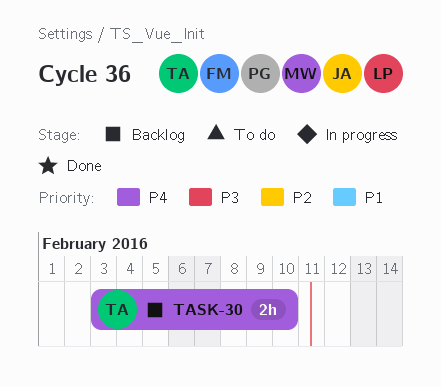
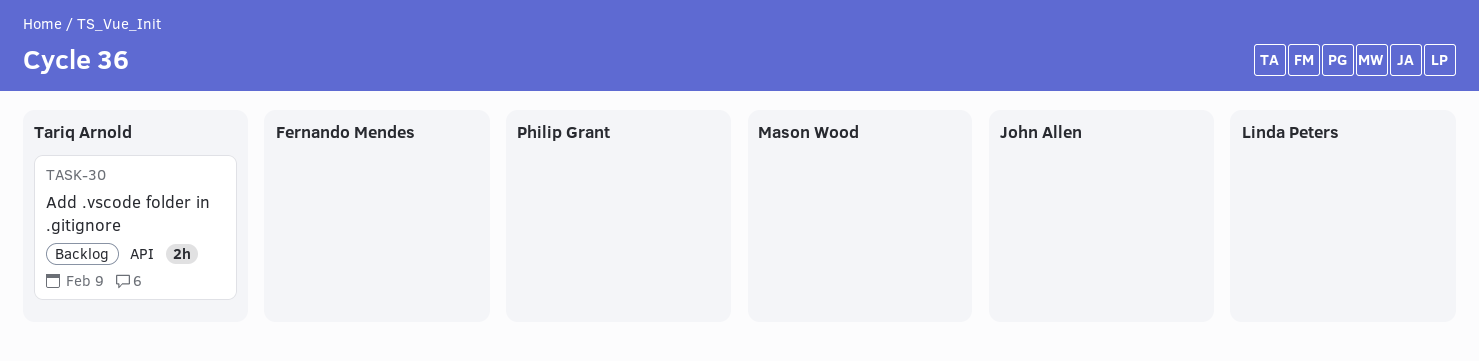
TASK-30, due: Feb 10 -> Feb 9

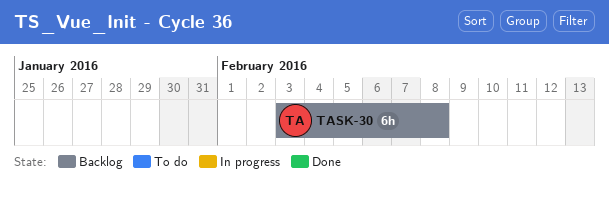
TASK-30, estimate: 2h -> 6h
TASK-30, due: Feb 9 -> Feb 8

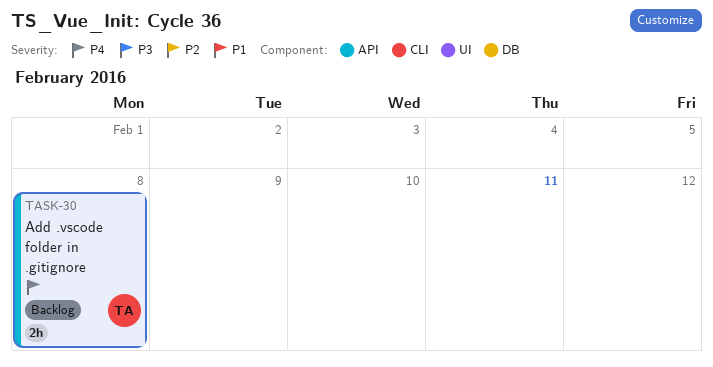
TASK-30, estimate: 6h -> 2h

